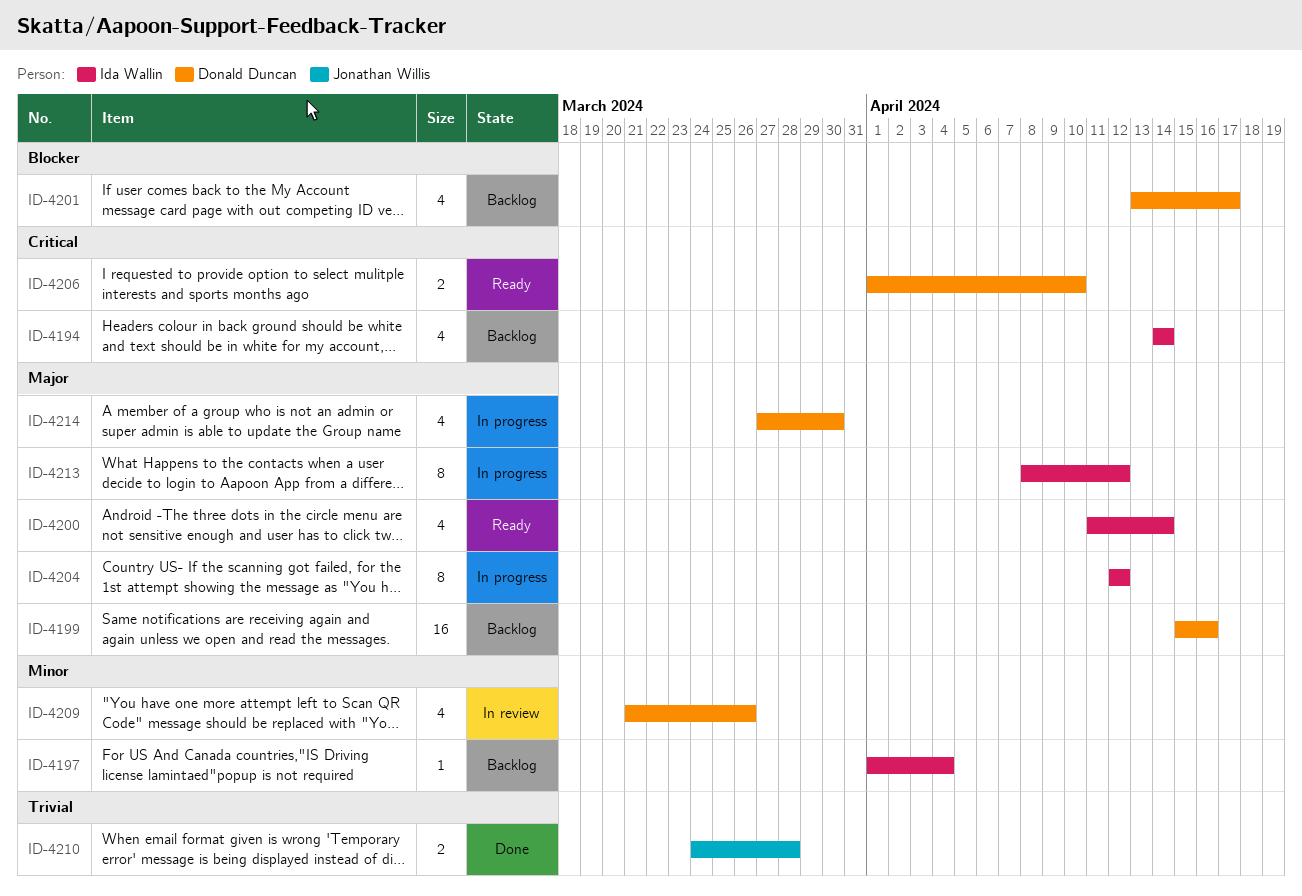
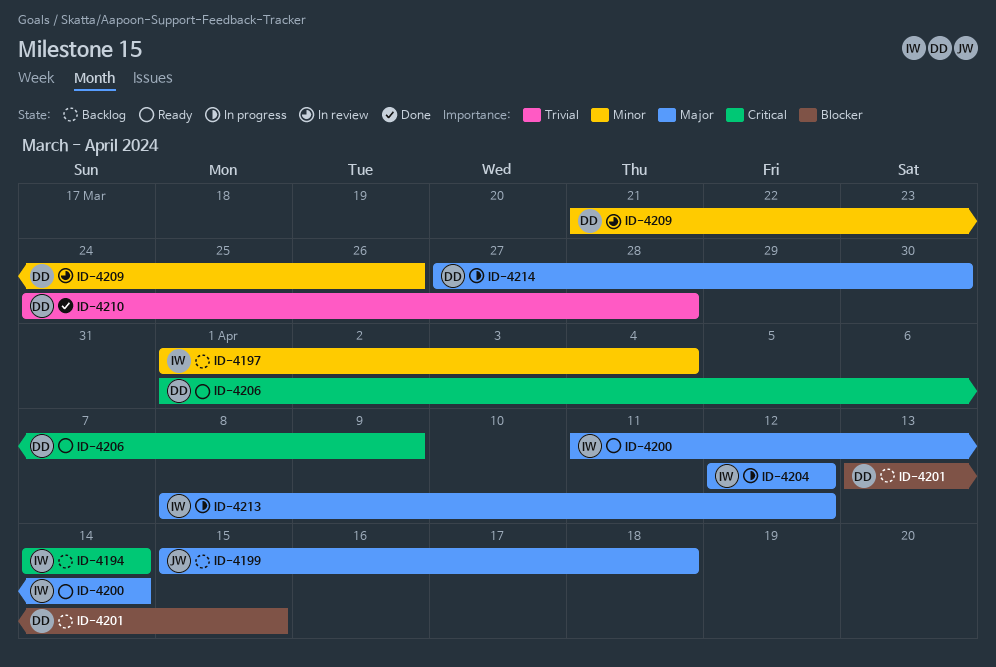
ID-4199, owner: Donald Duncan -> Jonathan Willis
ID-4199, due: Apr 16 -> Apr 18
ID-4201, due: Apr 17 -> Apr 15
ID-4206, due: Apr 10 -> Apr 9
ID-4210, owner: Jonathan Willis -> Donald Duncan

